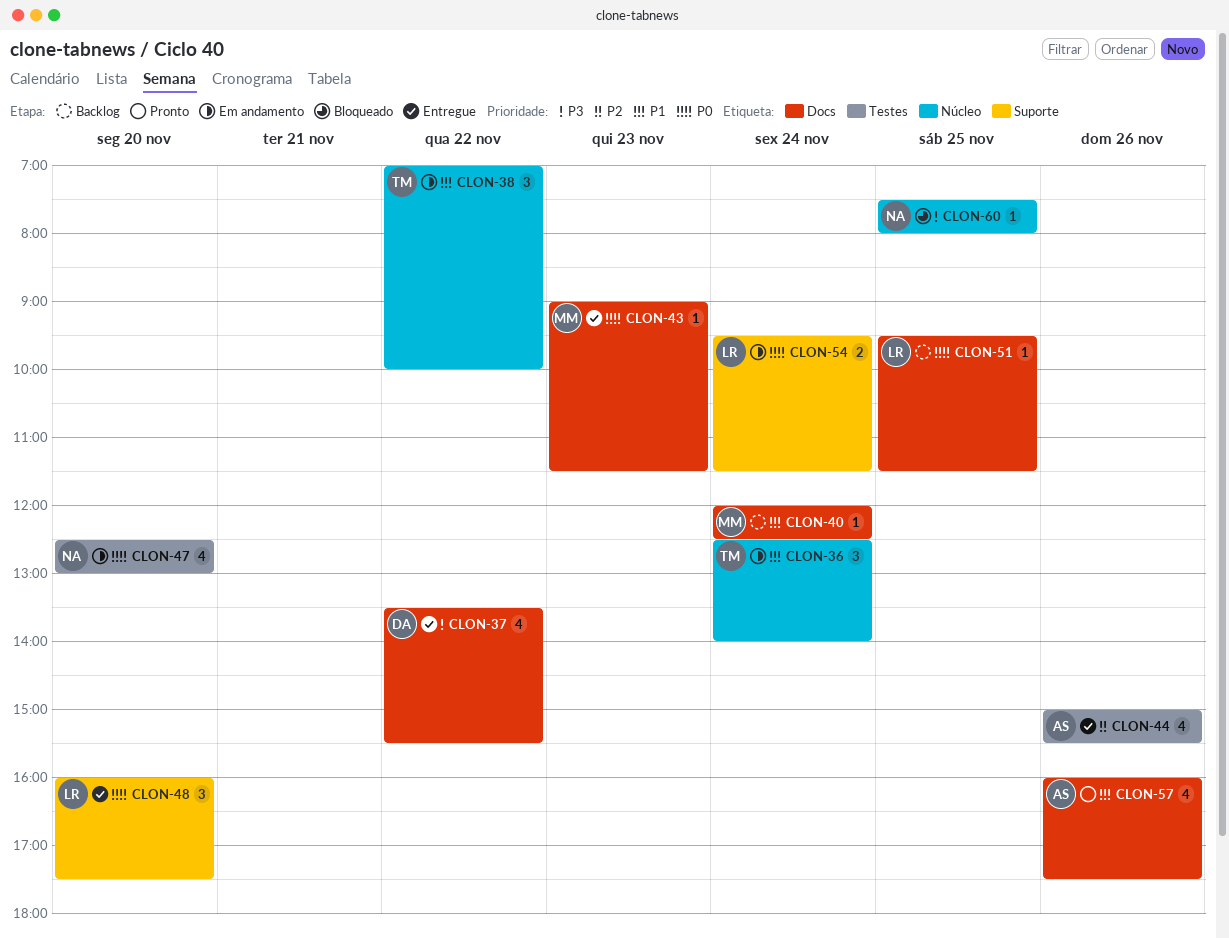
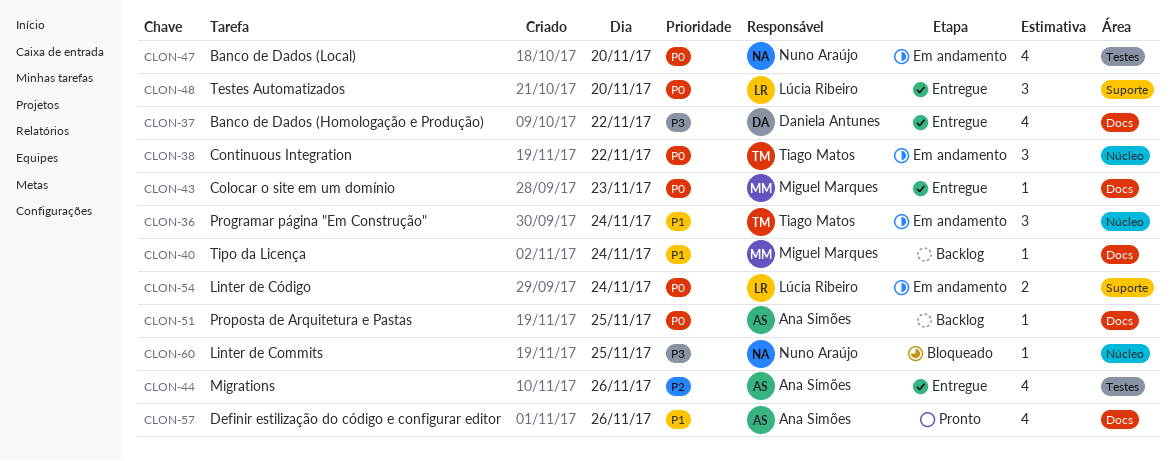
CLON-38, priority: P1 -> P0
CLON-51, owner: Lúcia Ribeiro -> Ana Simões

